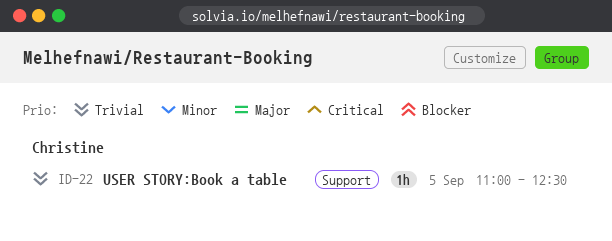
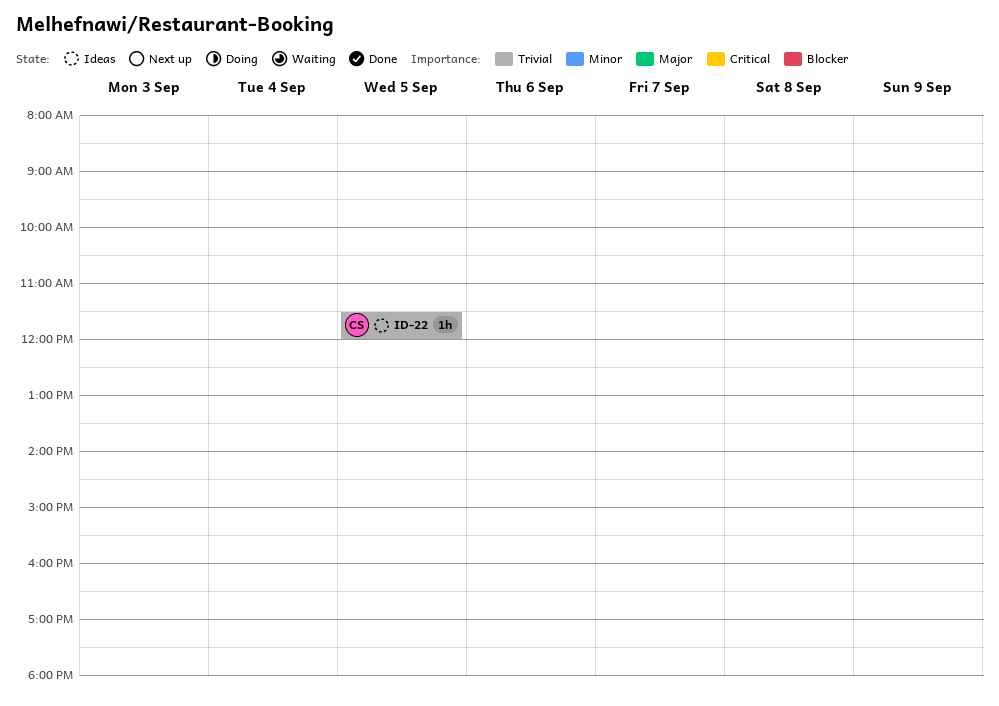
ID-22, begins: 11:00 -> 11:30
ID-22, ends: 12:30 -> 12:00

